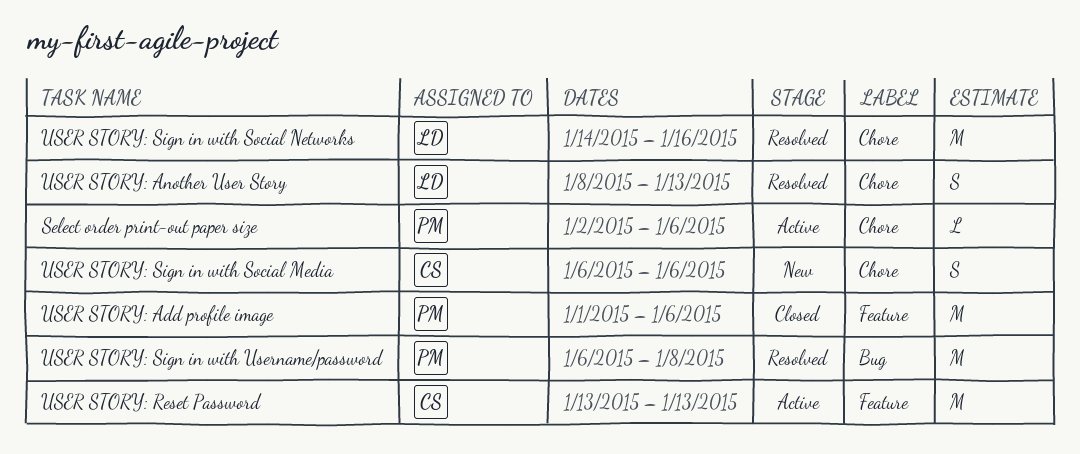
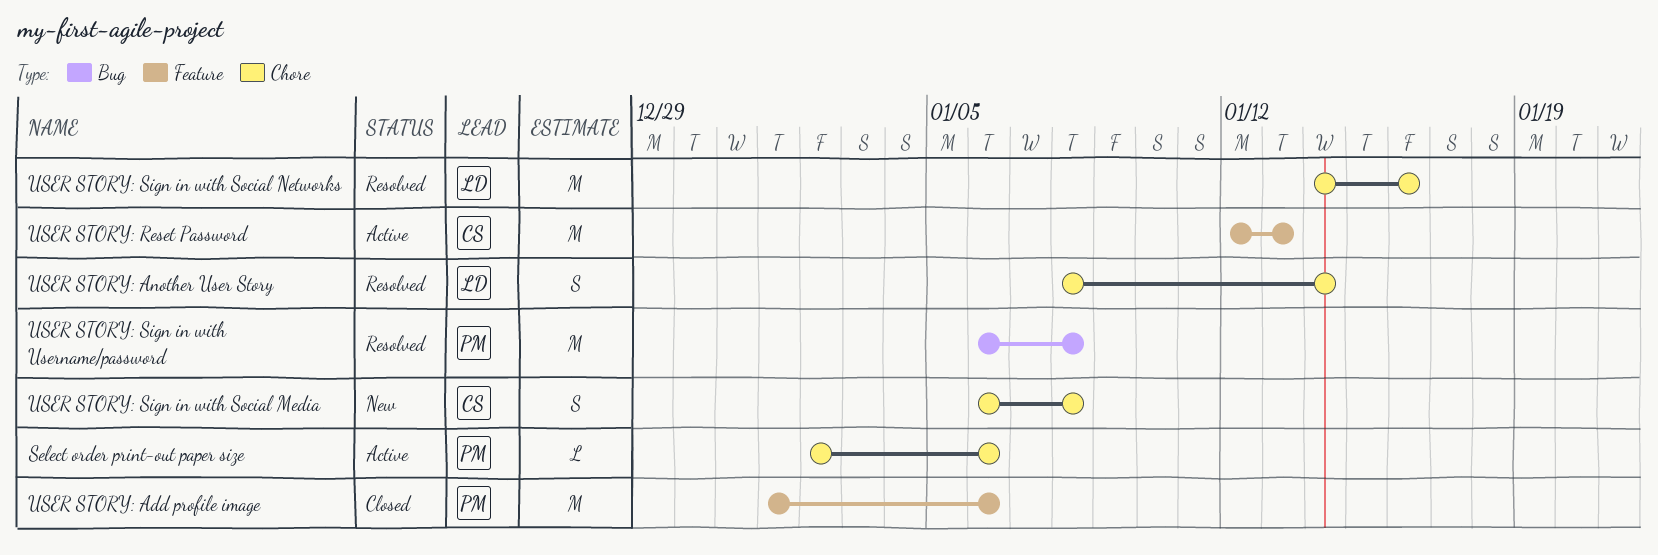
USER STORY: Another User Story, due: Jan 13 -> Jan 14
USER STORY: Reset Password, start: Jan 13 -> Jan 12
USER STORY: Sign in with Social Media, due: Jan 6 -> Jan 8

